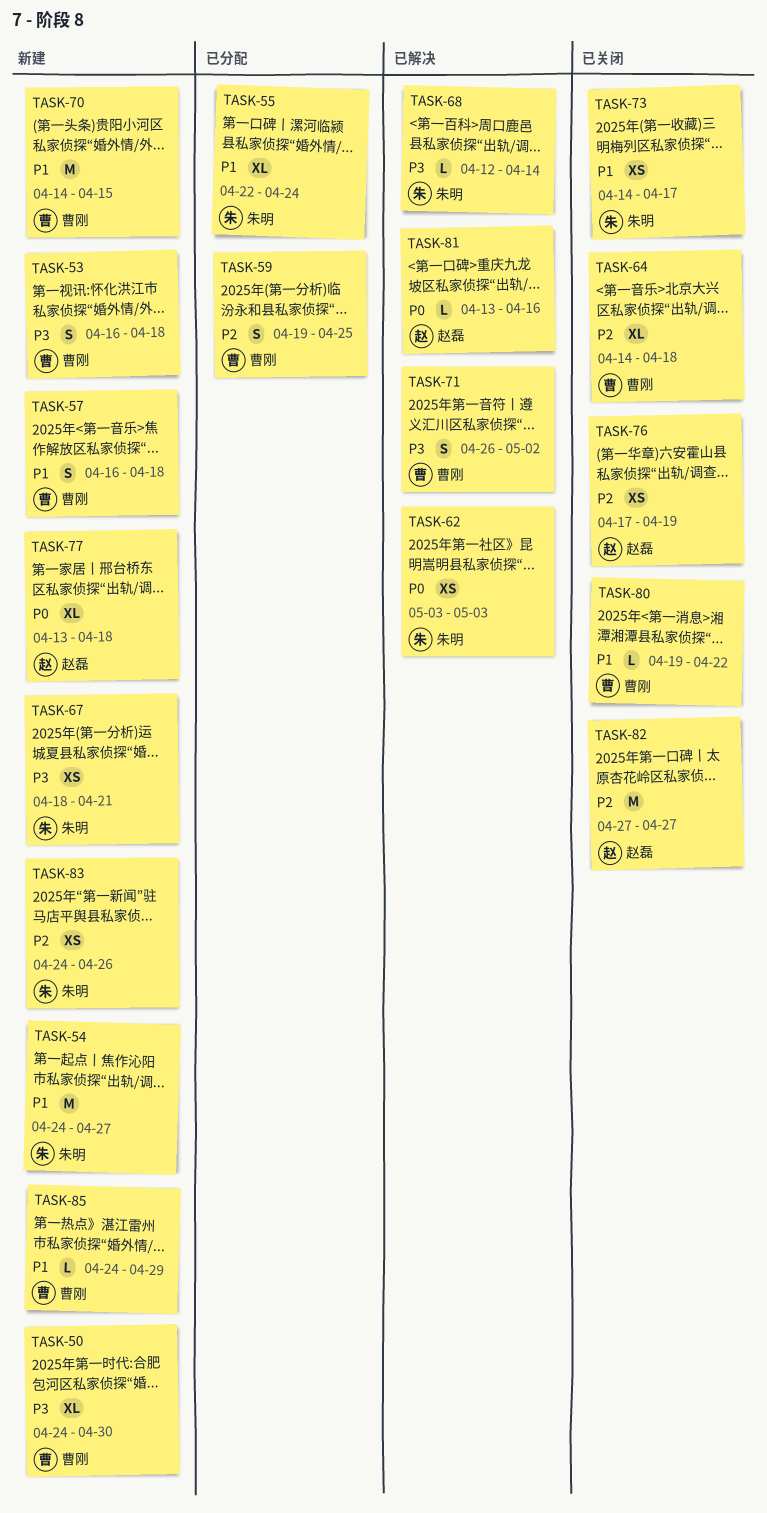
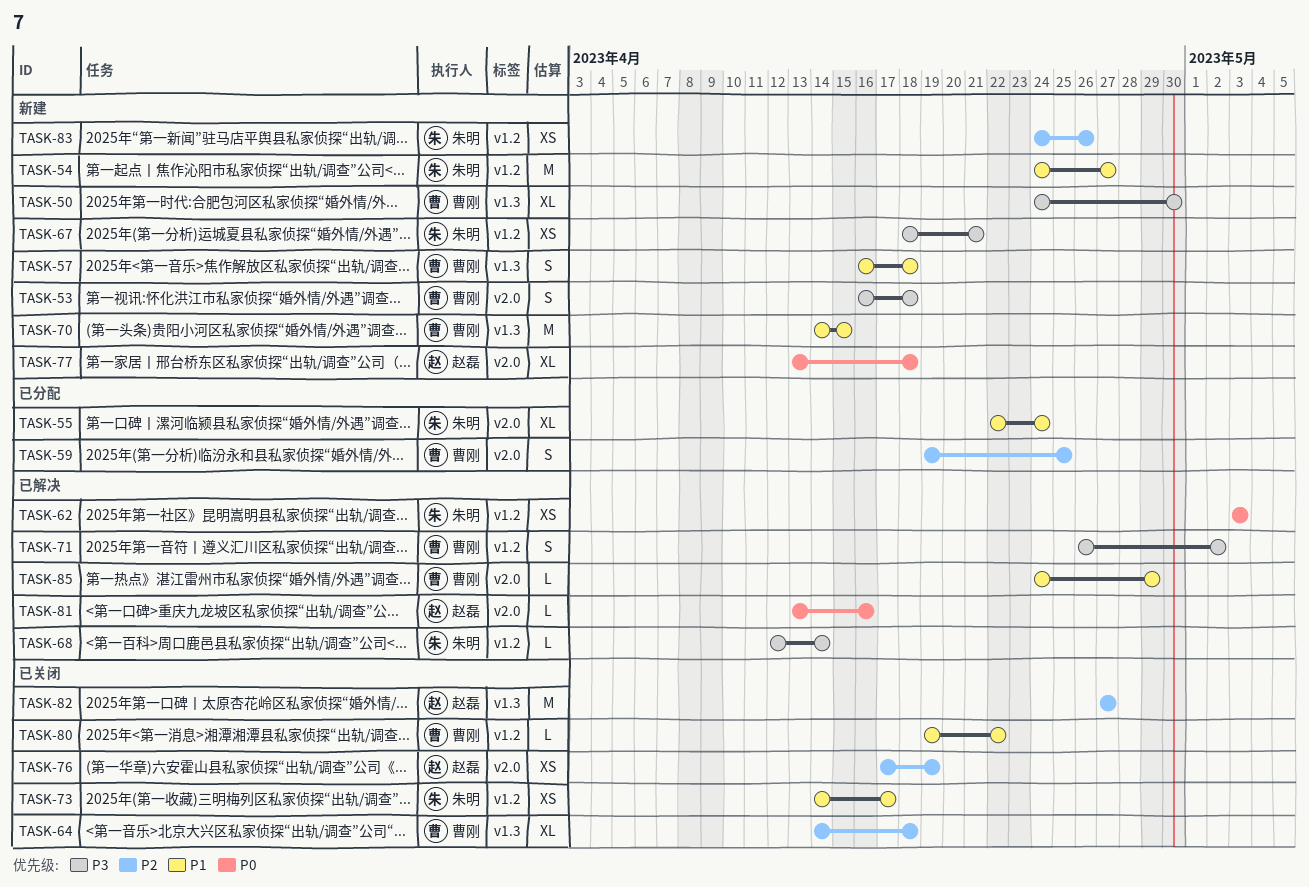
TASK-85, status: 新建 -> 已解决

